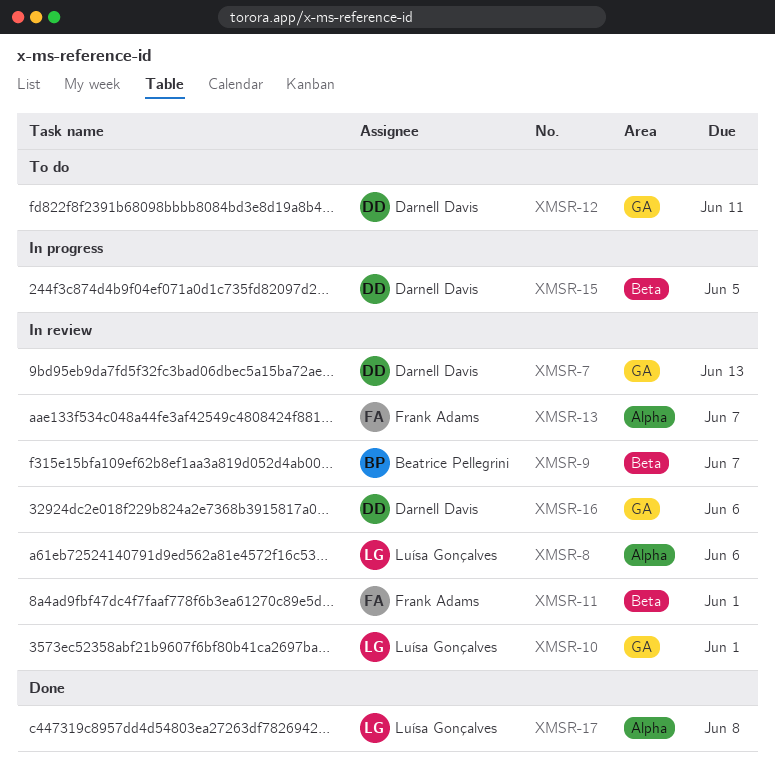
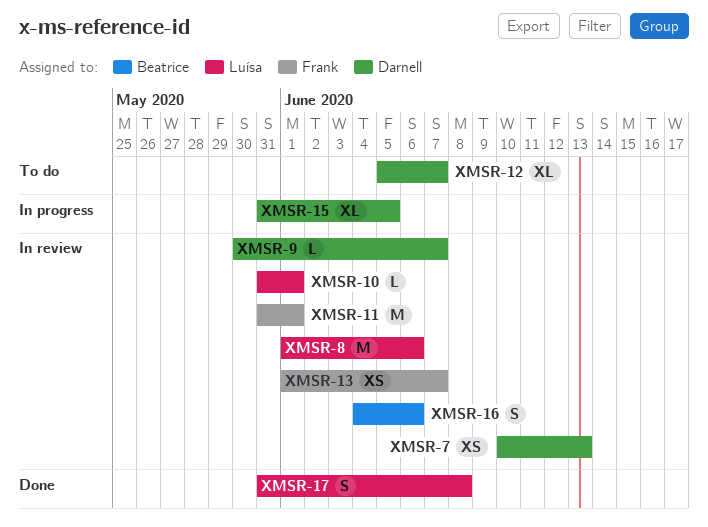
XMSR-9, owner: Beatrice Pellegrini -> Darnell Davis
XMSR-12, due: Jun 11 -> Jun 7
XMSR-16, owner: Darnell Davis -> Beatrice Pellegrini

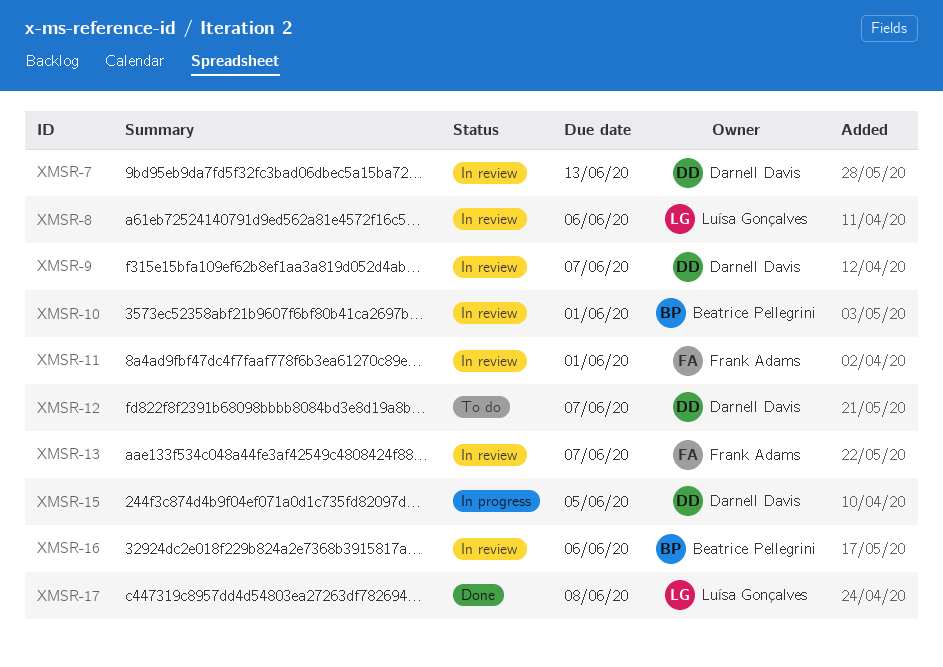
XMSR-10, owner: Luísa Gonçalves -> Beatrice Pellegrini

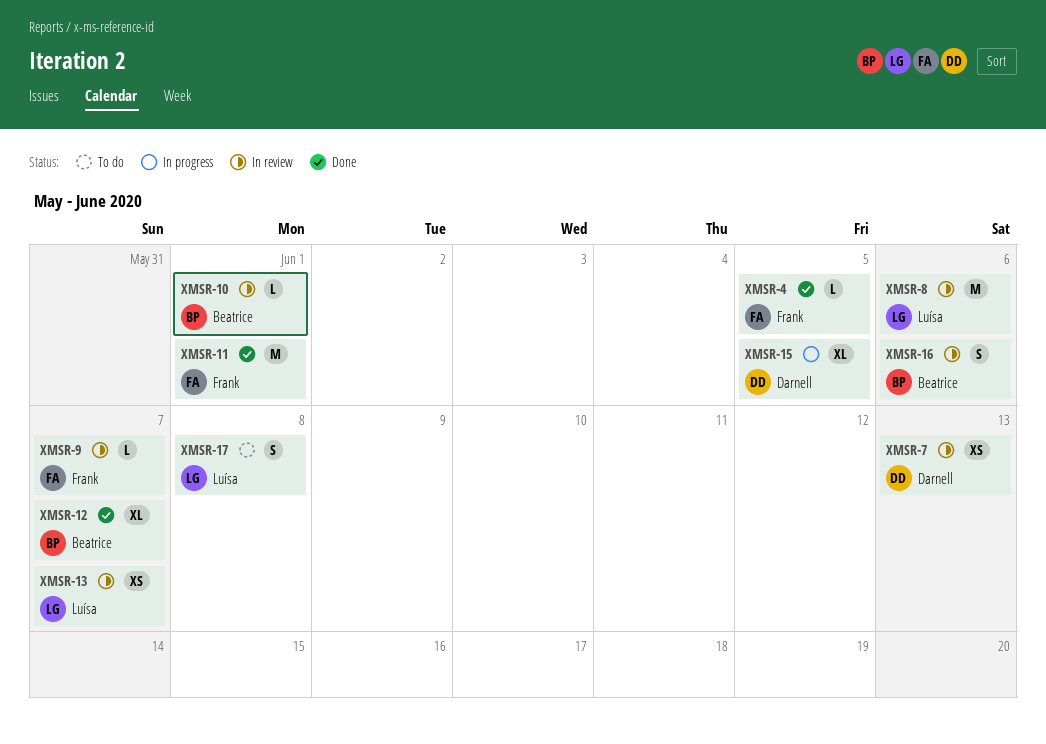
XMSR-4: none -> present
XMSR-9, owner: Darnell Davis -> Frank Adams
XMSR-11, status: In review -> Done
XMSR-12, status: To do -> Done
XMSR-12, owner: Darnell Davis -> Beatrice Pellegrini
XMSR-13, owner: Frank Adams -> Luísa Gonçalves
XMSR-17, status: Done -> To do

